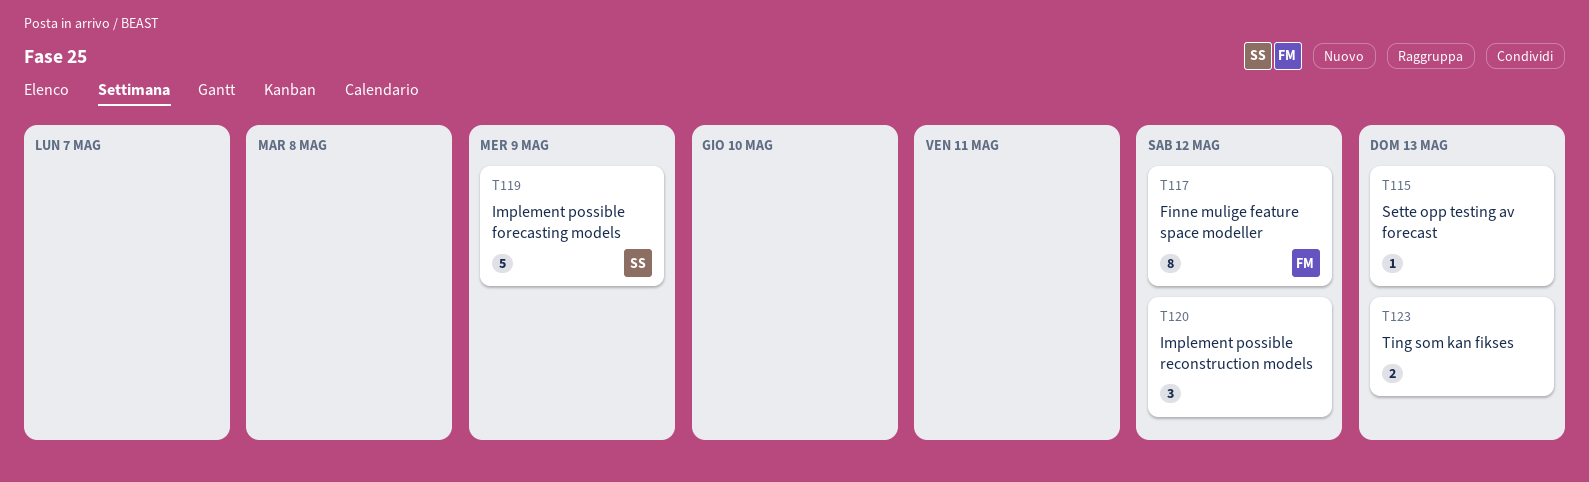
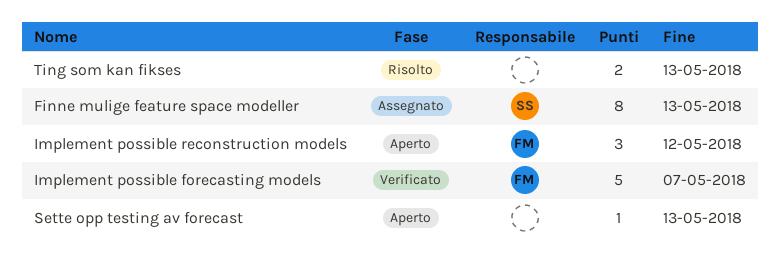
Finne mulige feature space modeller, owner: FM -> SS
Finne mulige feature space modeller, due: May 12 -> May 13
Implement possible forecasting models, owner: SS -> FM
Implement possible forecasting models, due: May 9 -> May 7
Implement possible reconstruction models, owner: none -> FM

